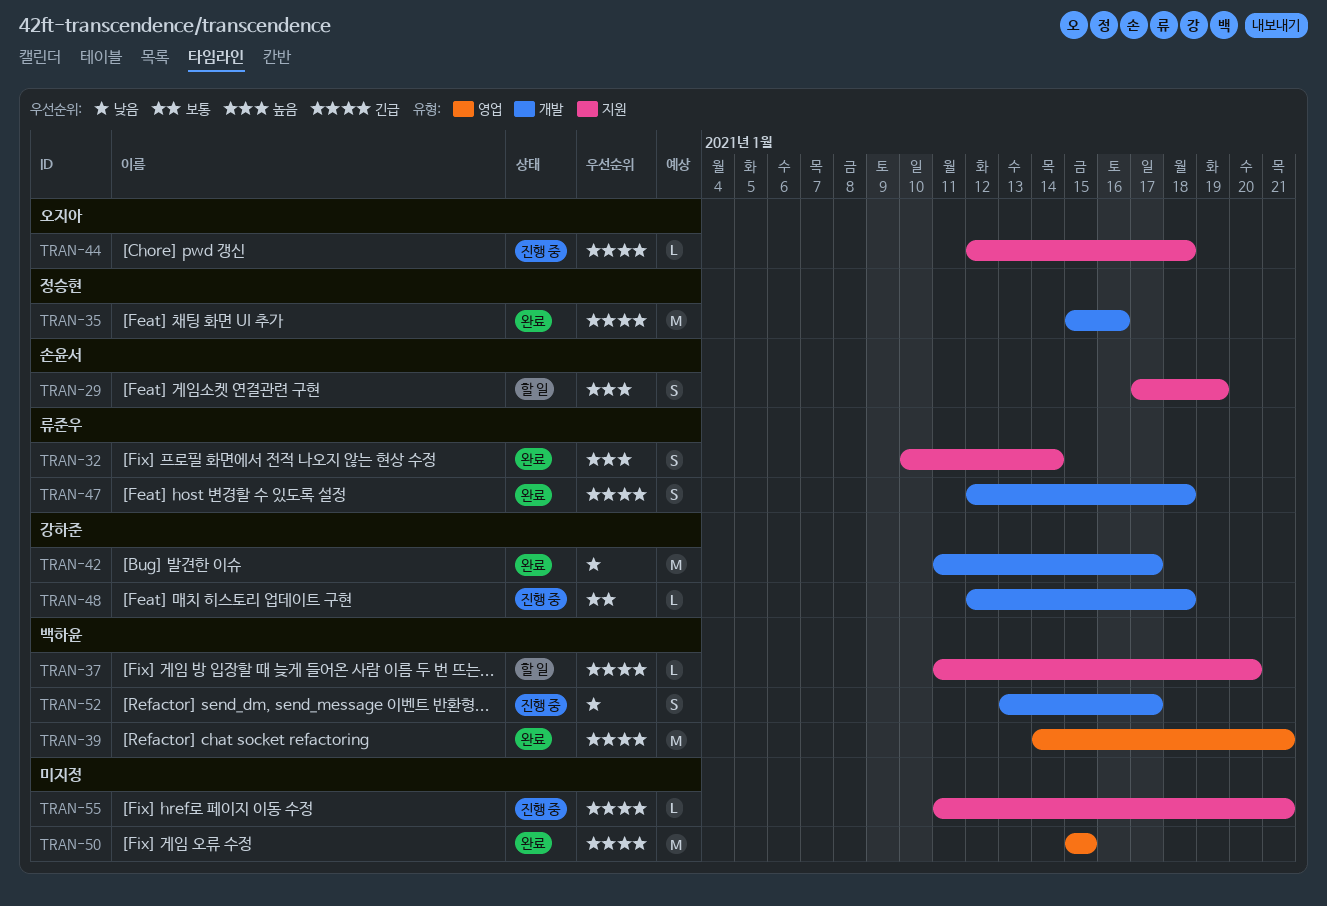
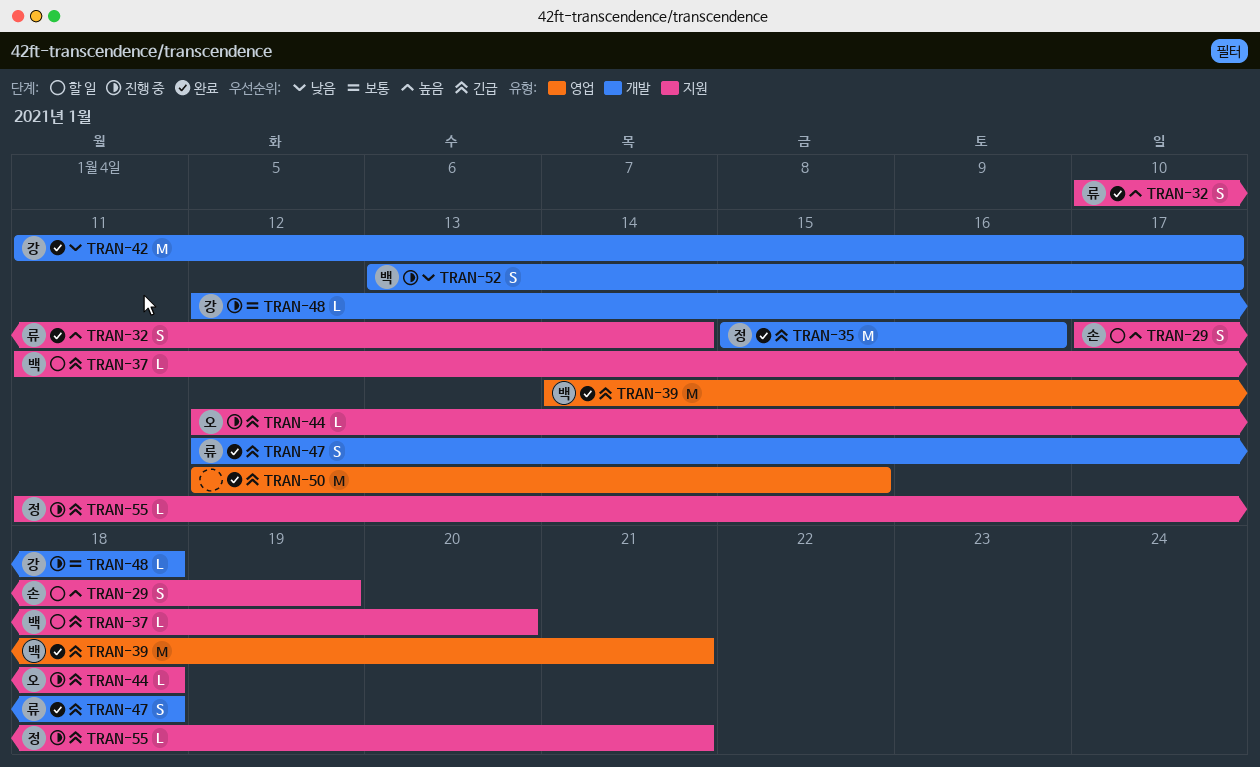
TRAN-50, start: Jan 15 -> Jan 12
TRAN-55, owner: none -> 정승현

